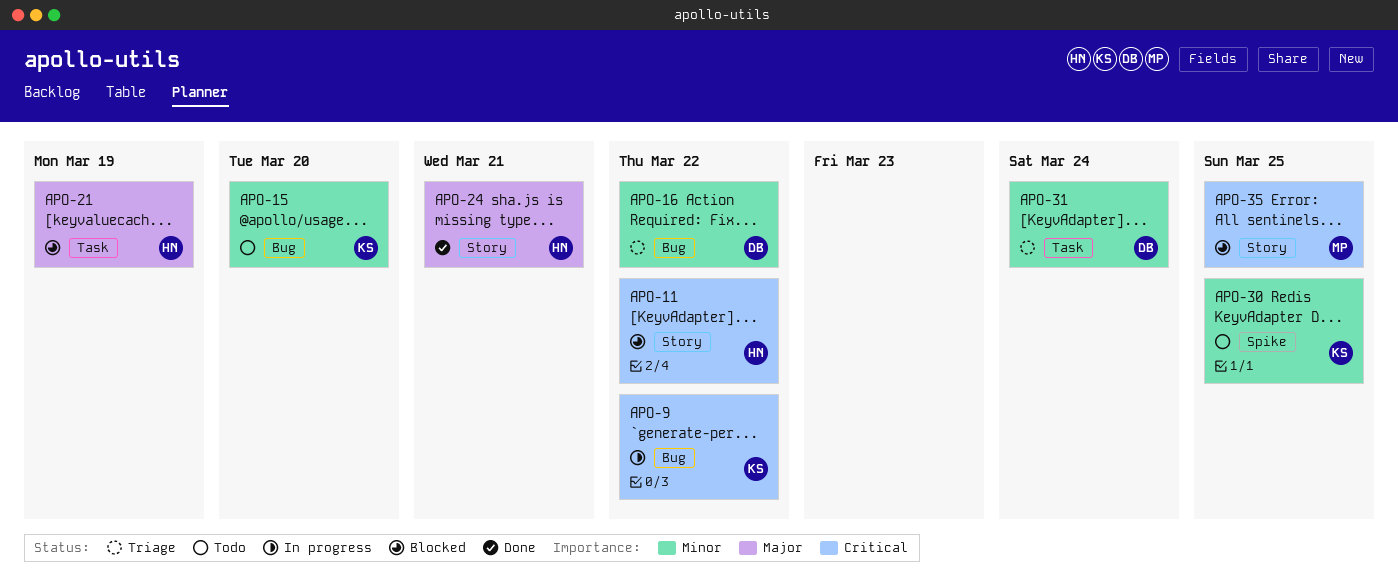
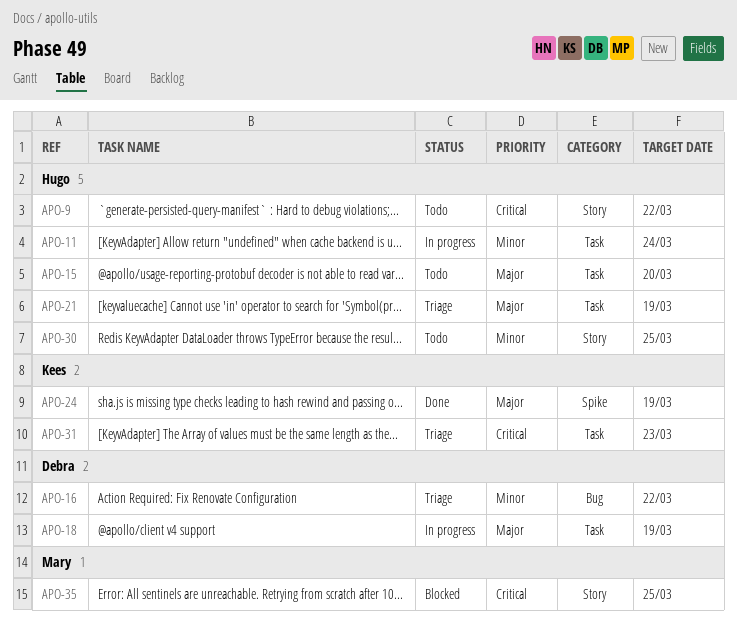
APO-9, status: In progress -> Todo
APO-9, owner: Kees -> Hugo
APO-9, label: Bug -> Story
APO-11, status: Blocked -> In progress
APO-11, priority: Critical -> Minor
APO-11, label: Story -> Task
APO-11, due: Mar 22 -> Mar 24
APO-15, owner: Kees -> Hugo
APO-15, priority: Minor -> Major
APO-15, label: Bug -> Task
APO-18: none -> present
APO-21, status: Blocked -> Triage
APO-24, owner: Hugo -> Kees
APO-24, label: Story -> Spike
APO-24, due: Mar 21 -> Mar 19
APO-30, owner: Kees -> Hugo
APO-30, label: Spike -> Story
APO-31, owner: Debra -> Kees
APO-31, priority: Minor -> Critical
APO-31, due: Mar 24 -> Mar 23

